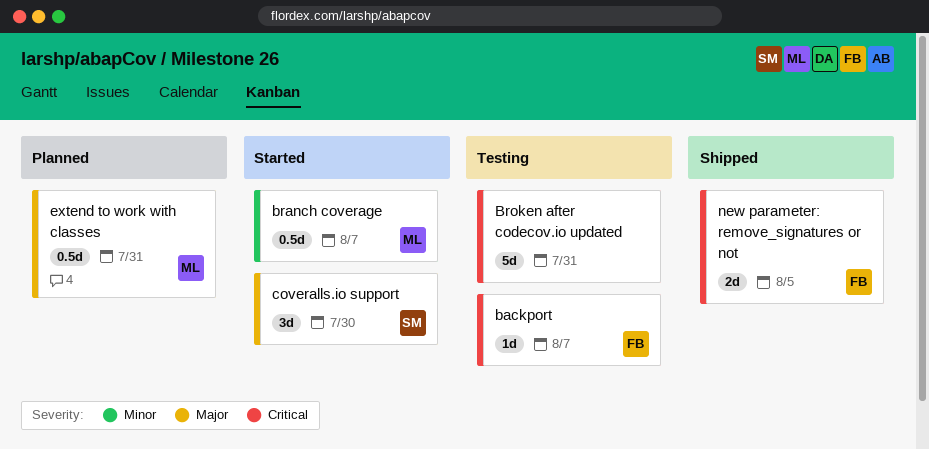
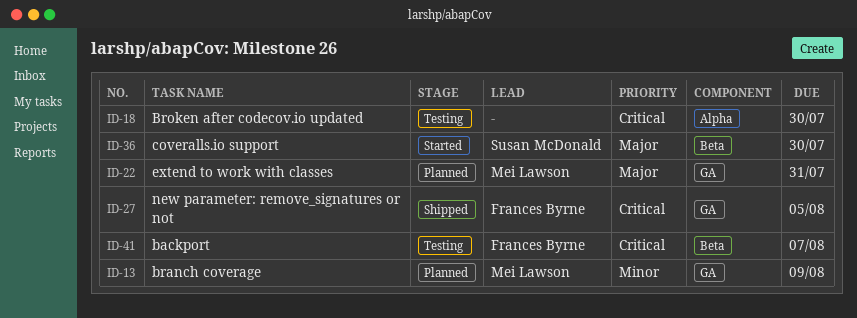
branch coverage, status: Started -> Planned
branch coverage, due: Aug 7 -> Aug 9
Broken after codecov.io updated, due: Jul 31 -> Jul 30

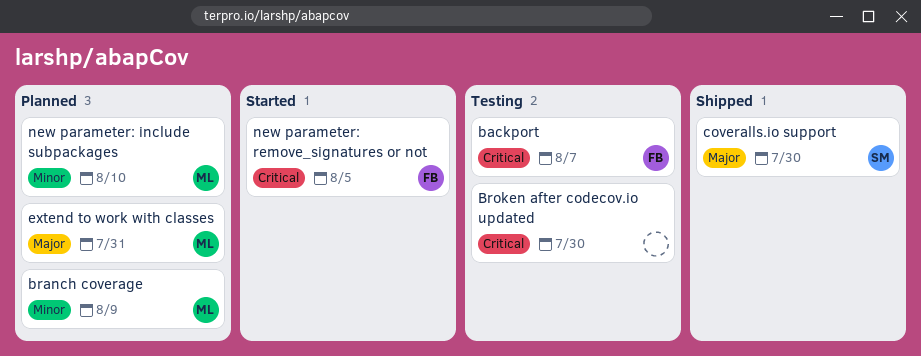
coveralls.io support, status: Started -> Shipped
new parameter: include subpackages: none -> present
new parameter: remove_signatures or not, status: Shipped -> Started

